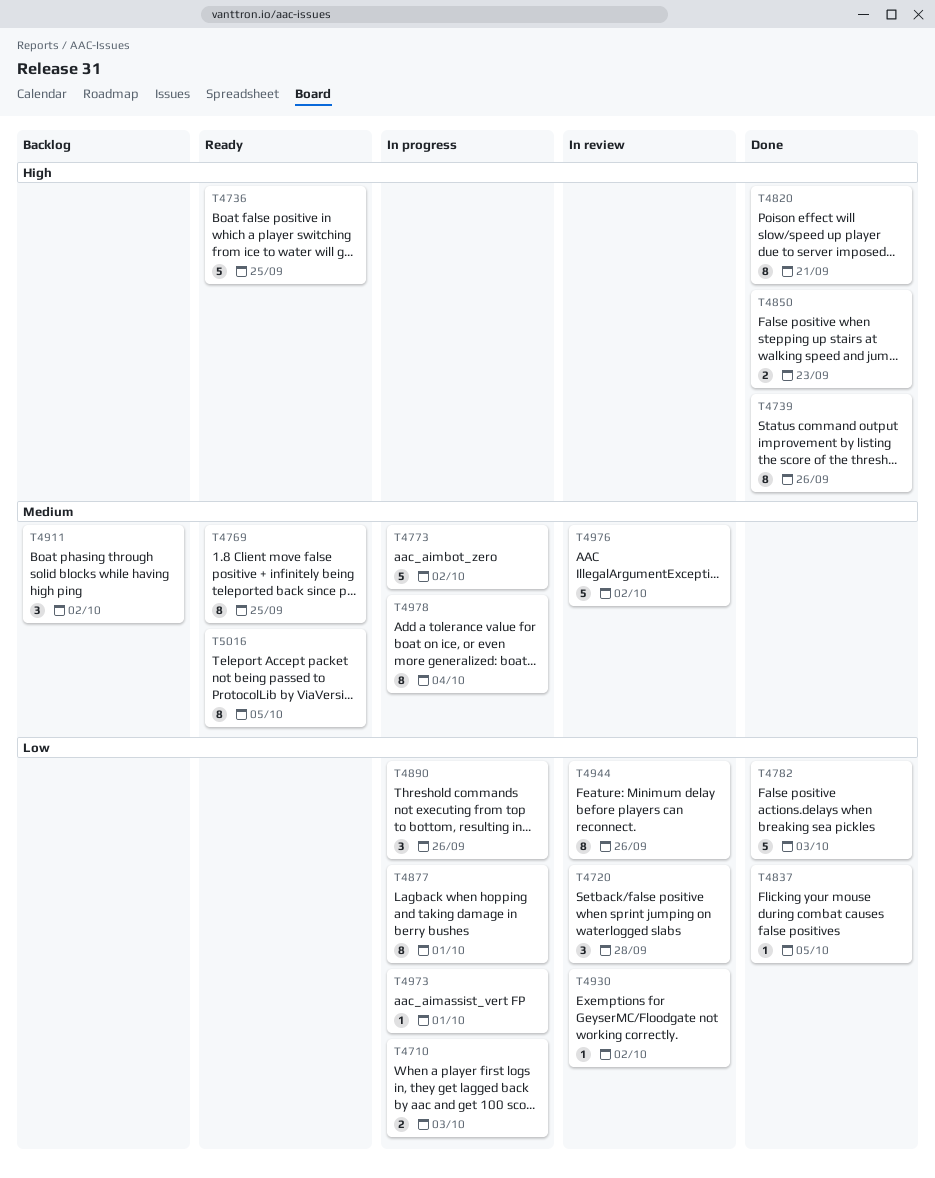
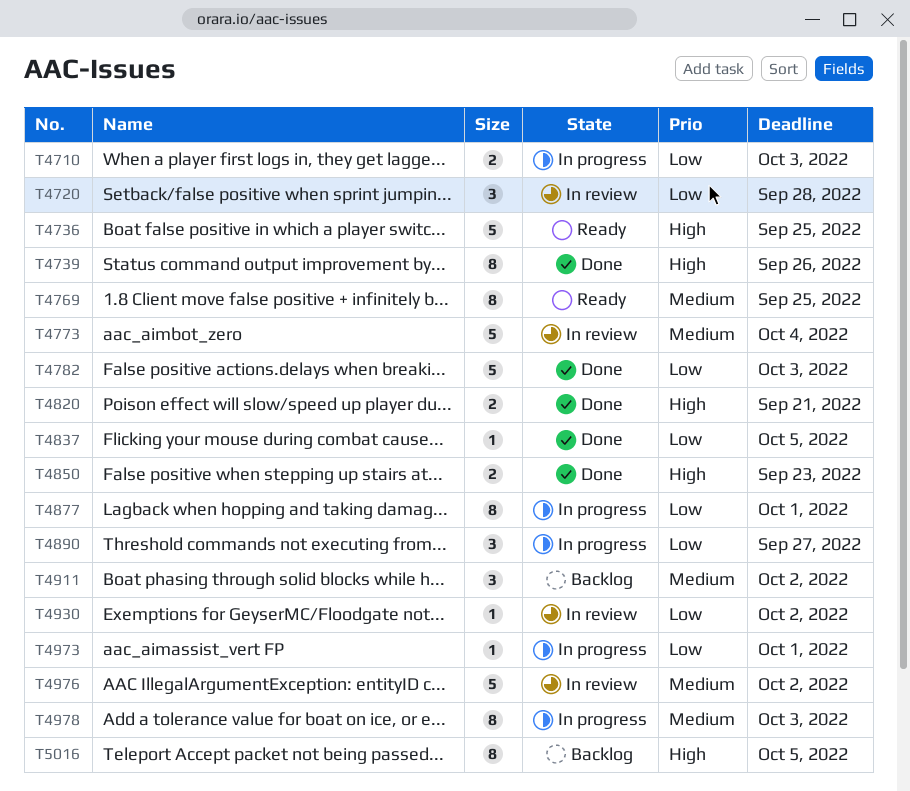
T4773, status: In progress -> In review
T4773, due: Oct 2 -> Oct 4
T4820, estimate: 8 -> 2
T4890, due: Sep 26 -> Sep 27
T4944: present -> none
T4978, due: Oct 4 -> Oct 3
T5016, status: Ready -> Backlog
T5016, priority: Medium -> High

